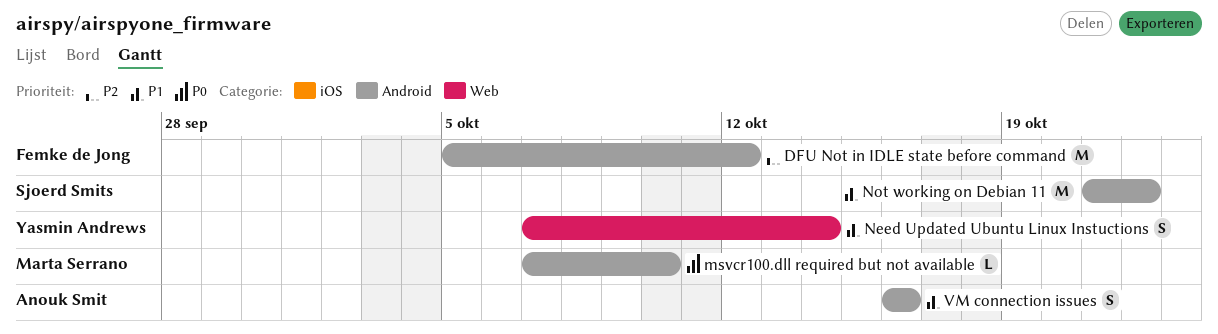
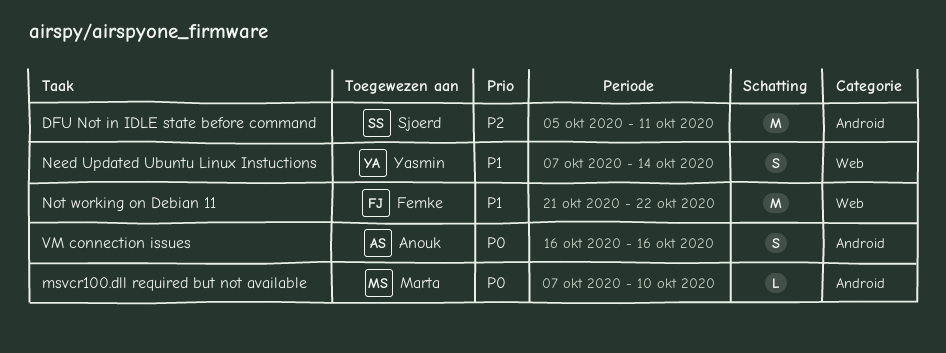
DFU Not in IDLE state before command, owner: Femke de Jong -> Sjoerd Smits
DFU Not in IDLE state before command, due: Oct 12 -> Oct 11
Not working on Debian 11, owner: Sjoerd Smits -> Femke de Jong
Not working on Debian 11, label: Android -> Web
VM connection issues, priority: P1 -> P0

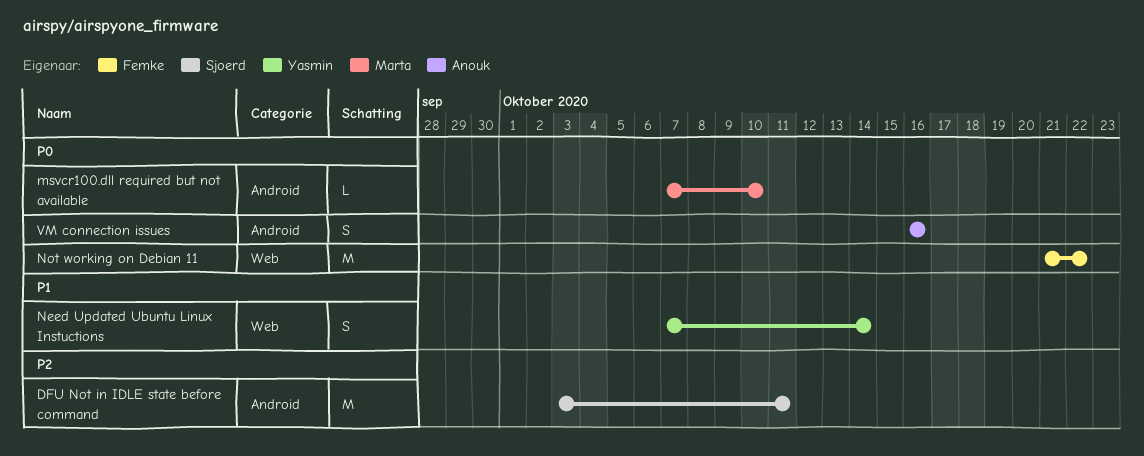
DFU Not in IDLE state before command, start: Oct 5 -> Oct 3
Not working on Debian 11, priority: P1 -> P0

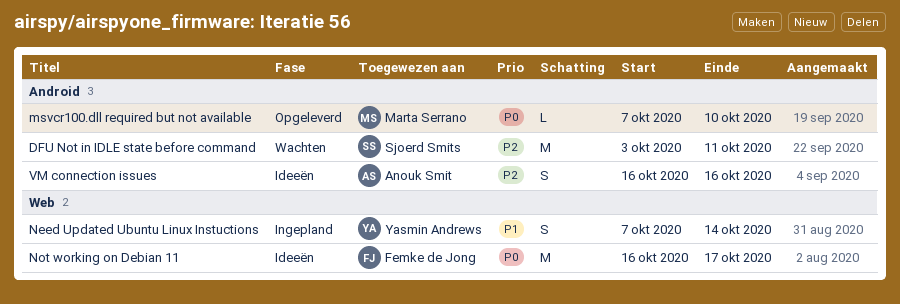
Not working on Debian 11, start: Oct 21 -> Oct 16
Not working on Debian 11, due: Oct 22 -> Oct 17
VM connection issues, priority: P0 -> P2

